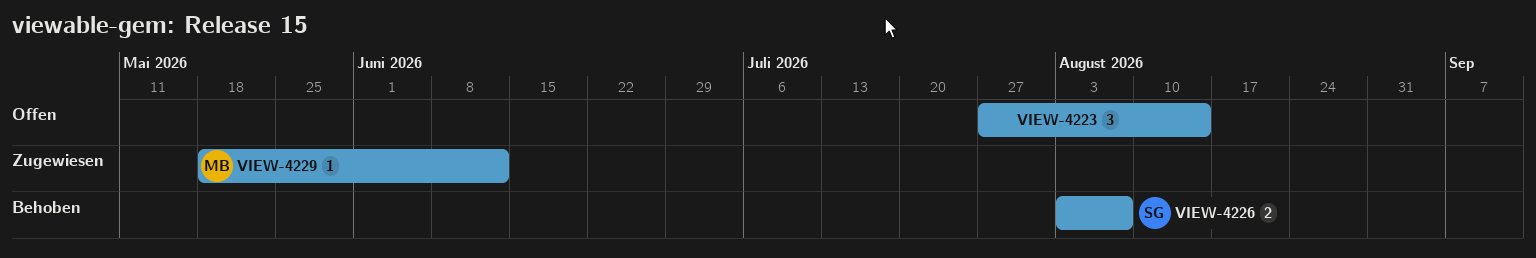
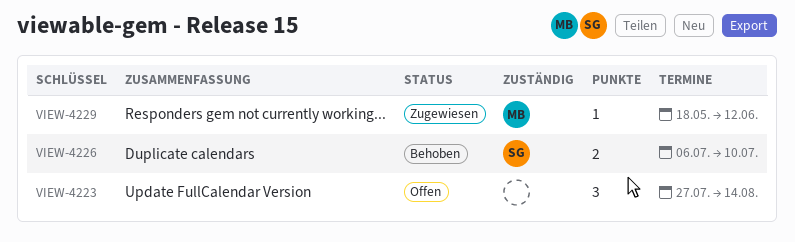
VIEW-4226, start: Aug 3 -> Jul 6
VIEW-4226, due: Aug 7 -> Jul 10

